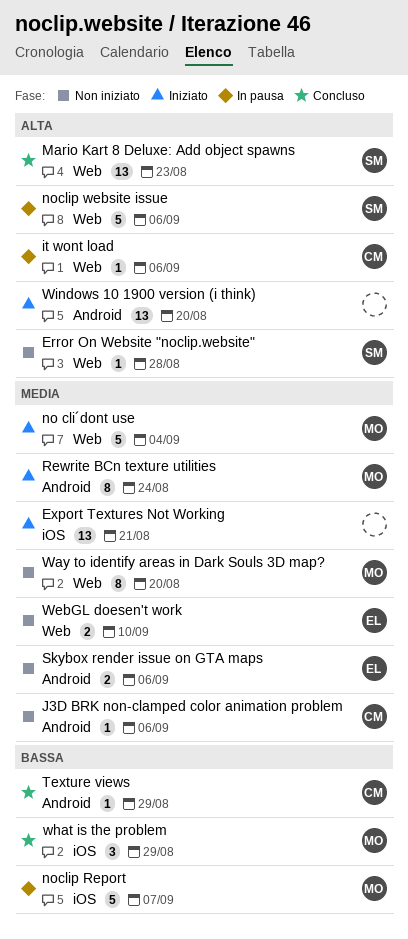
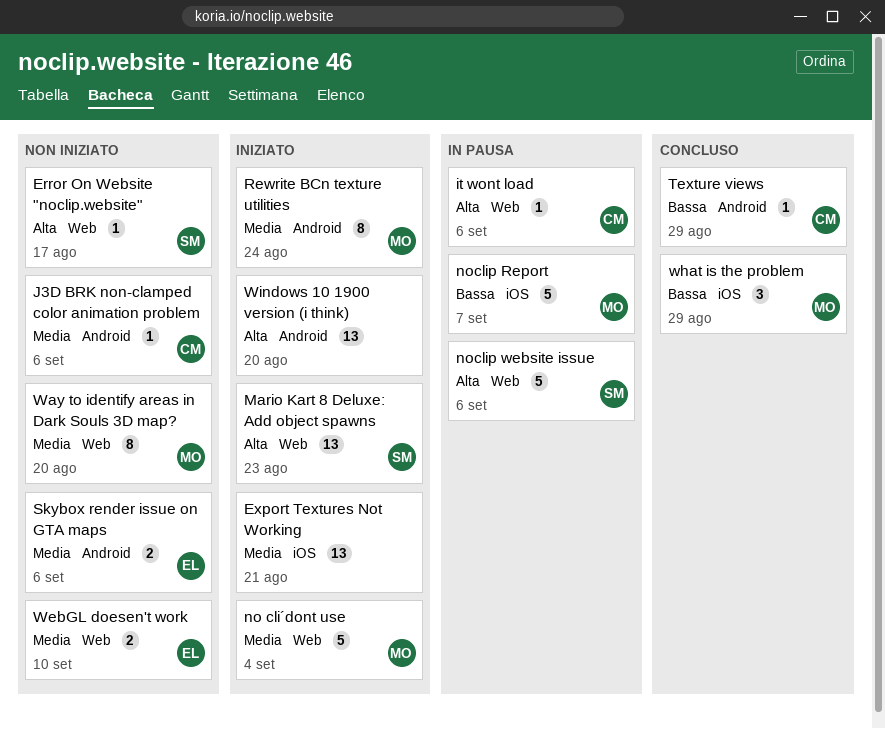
Error On Website "noclip.website", due: Aug 28 -> Aug 17
Mario Kart 8 Deluxe: Add object spawns, status: Concluso -> Iniziato

